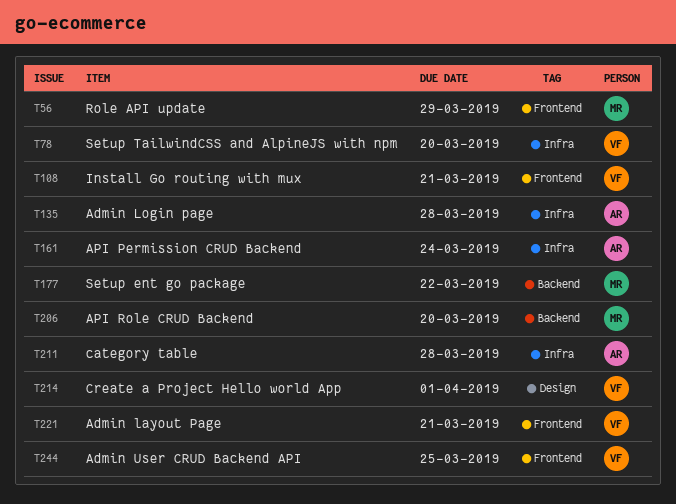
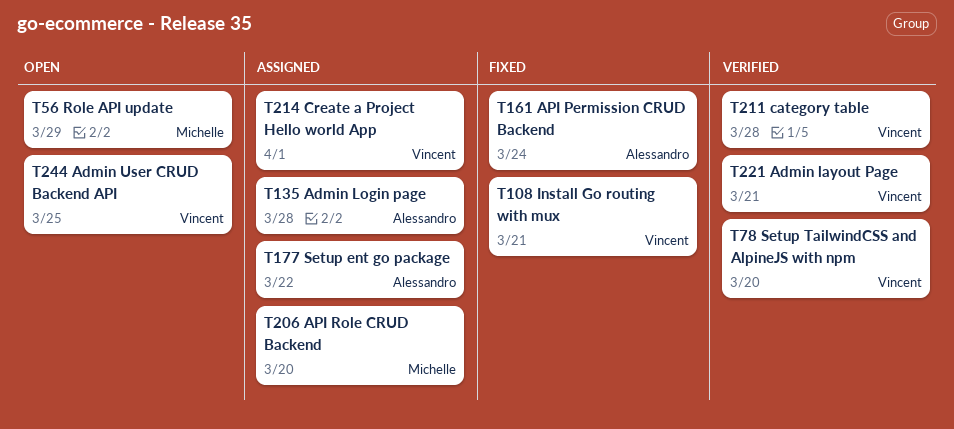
T177, owner: Michelle -> Alessandro
T211, owner: Alessandro -> Vincent

